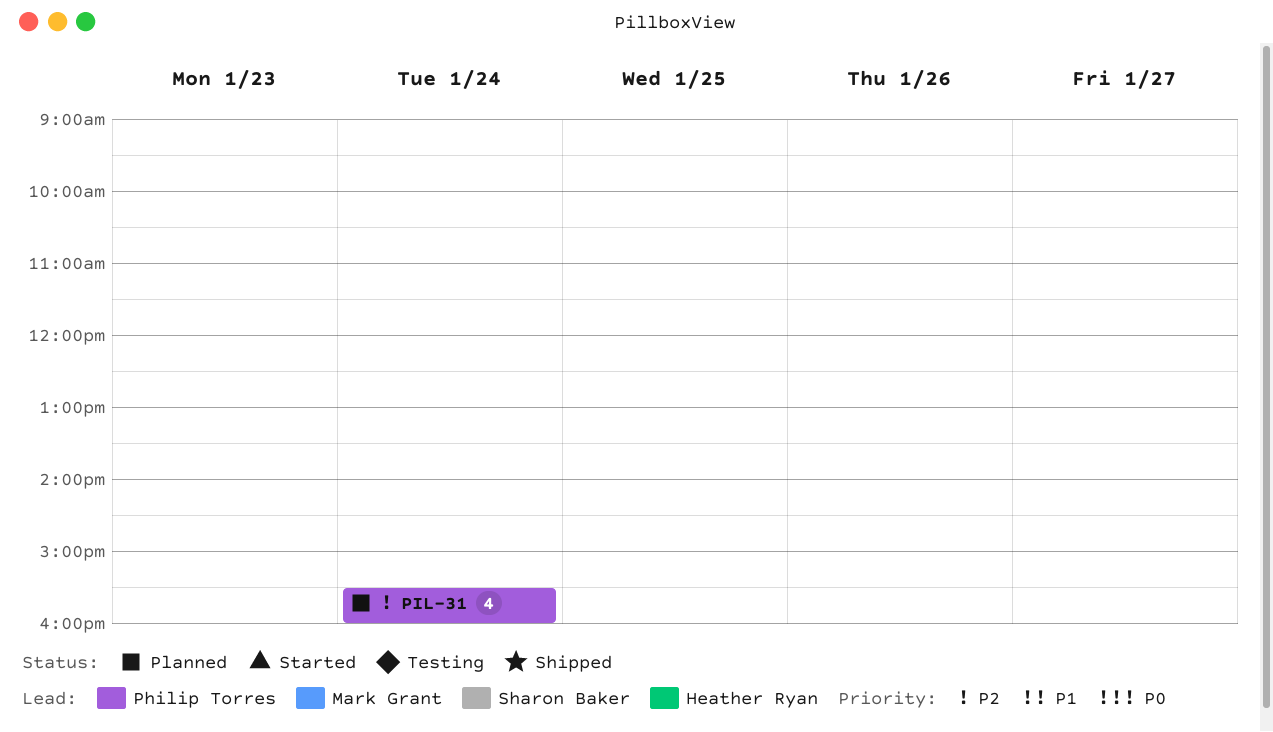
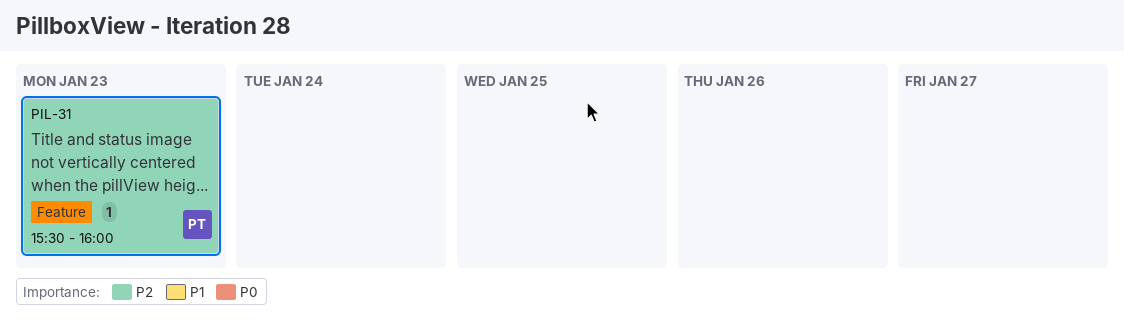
PIL-31, estimate: 4 -> 1
PIL-31, day: Jan 24 -> Jan 23

